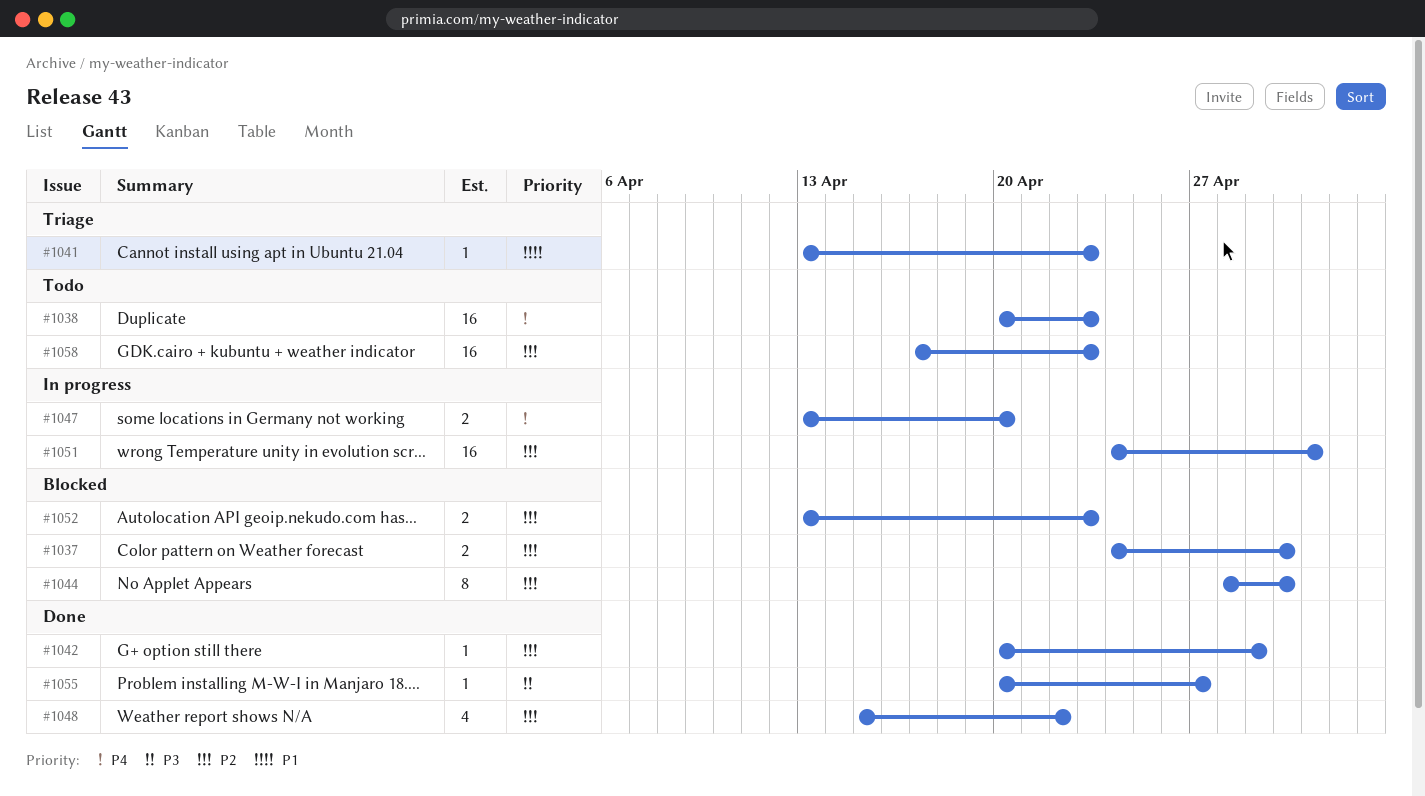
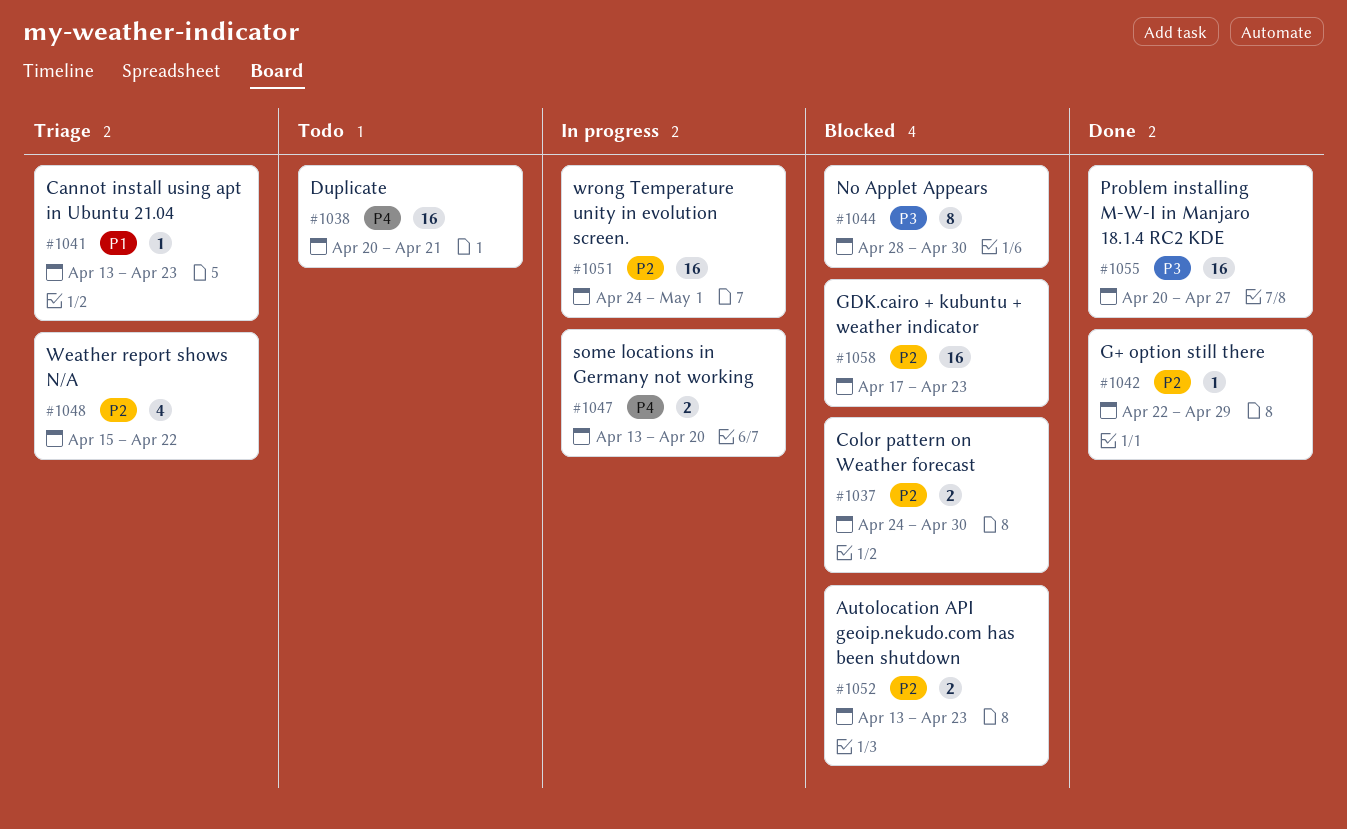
#1038, due: Apr 23 -> Apr 21
#1042, start: Apr 20 -> Apr 22
#1044, priority: P2 -> P3
#1048, status: Done -> Triage
#1055, estimate: 1 -> 16
#1058, status: Todo -> Blocked

